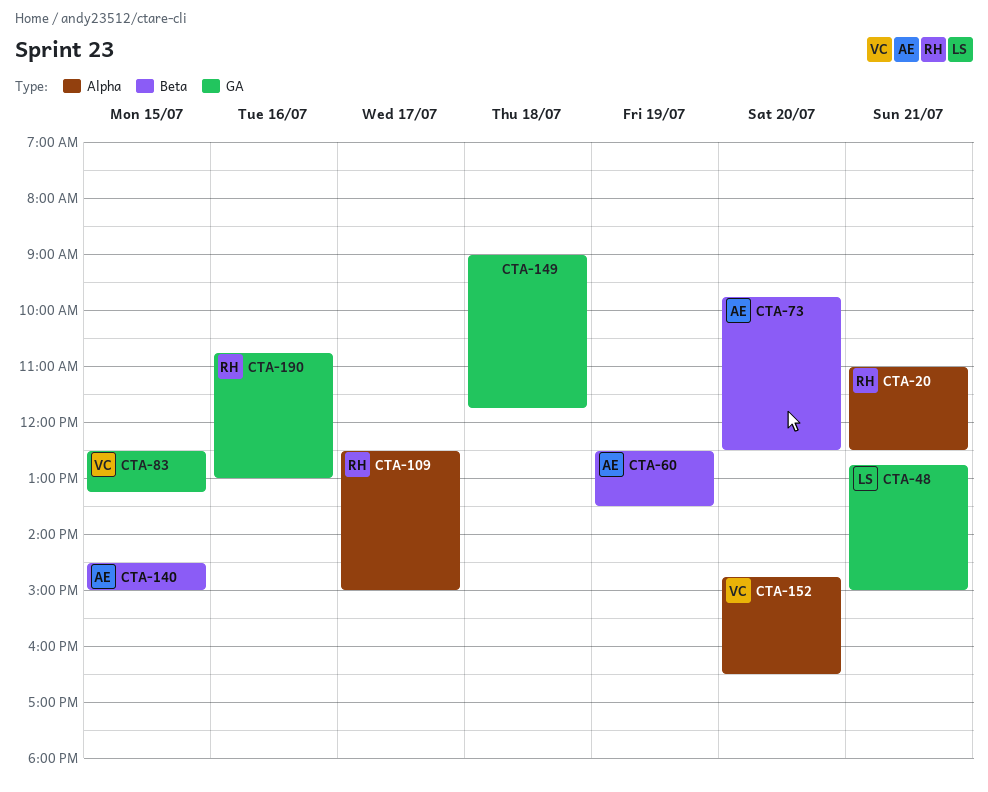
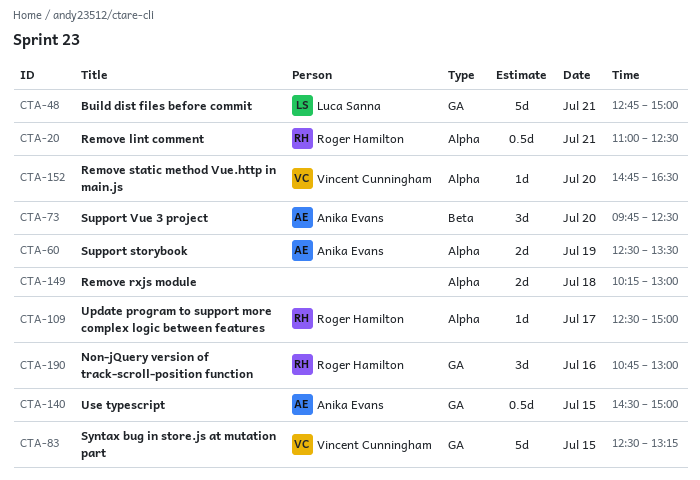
CTA-60, label: Beta -> Alpha
CTA-140, label: Beta -> GA
CTA-149, label: GA -> Alpha
CTA-149, begins: 09:00 -> 10:15
CTA-149, ends: 11:45 -> 13:00

